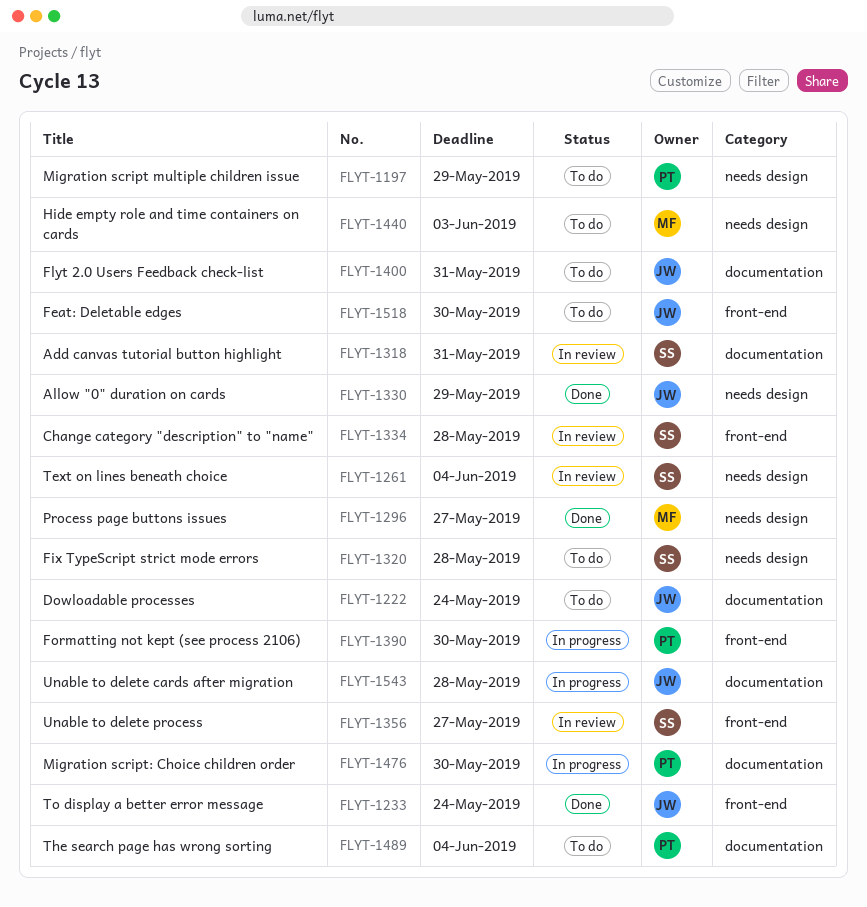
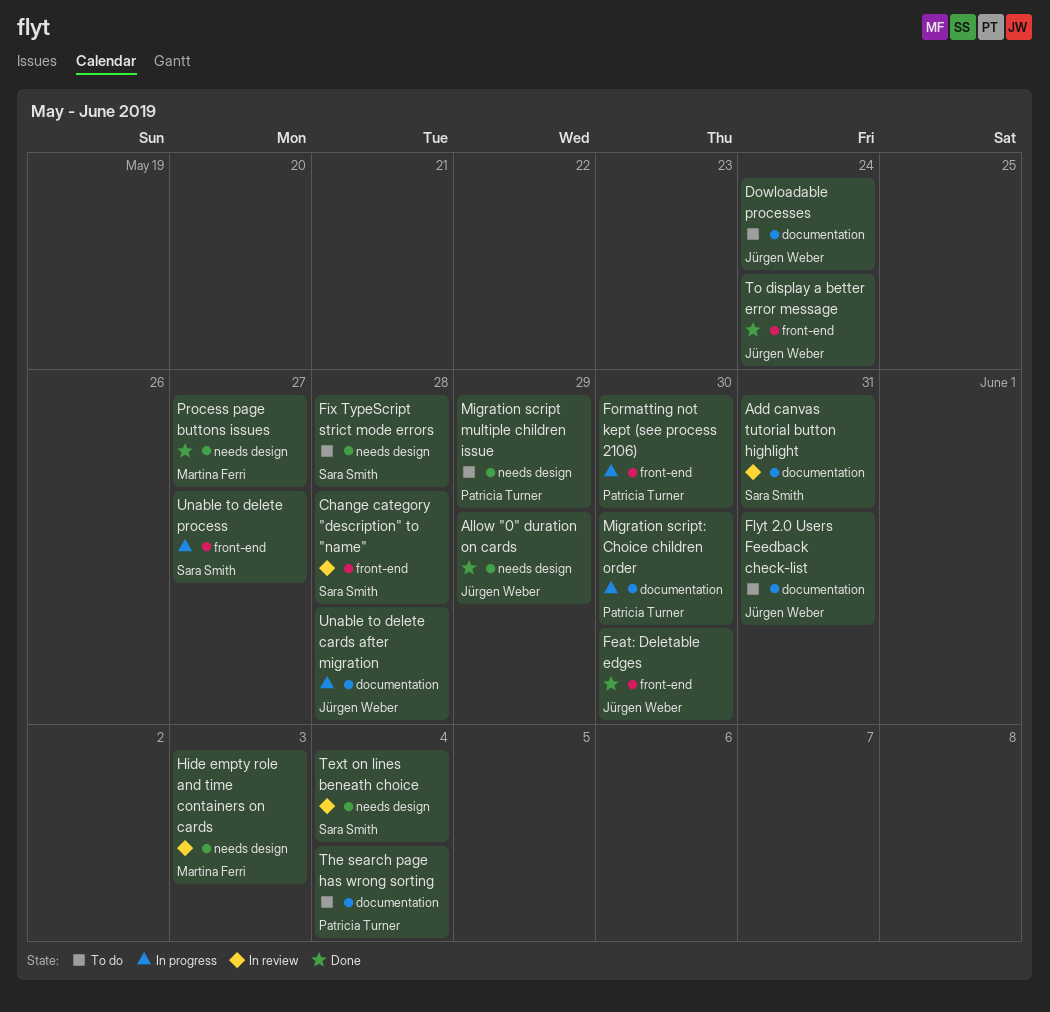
Feat: Deletable edges, status: To do -> Done
Hide empty role and time containers on cards, status: To do -> In review
Unable to delete process, status: In review -> In progress

